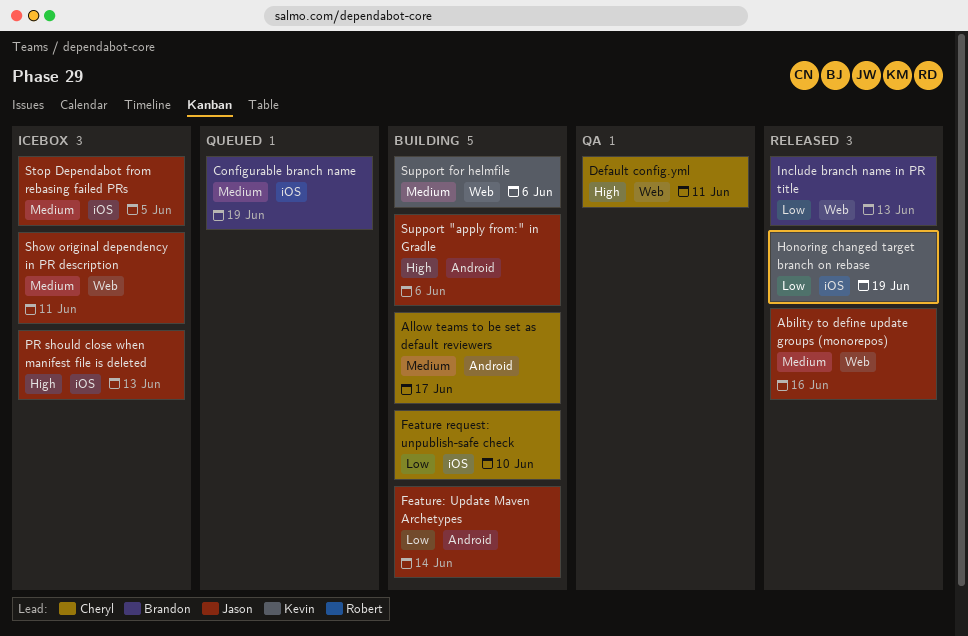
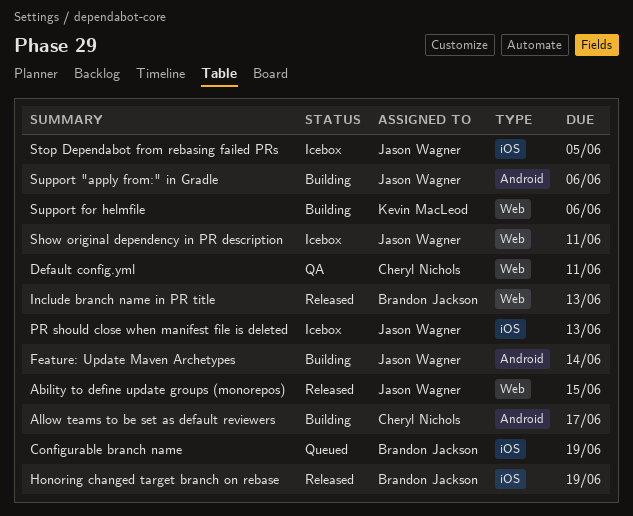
Ability to define update groups (monorepos), due: Jun 16 -> Jun 15
Feature request: unpublish-safe check: present -> none
Honoring changed target branch on rebase, owner: Kevin MacLeod -> Brandon Jackson

